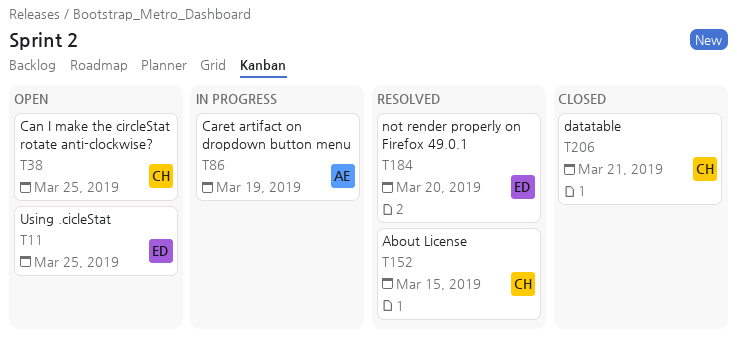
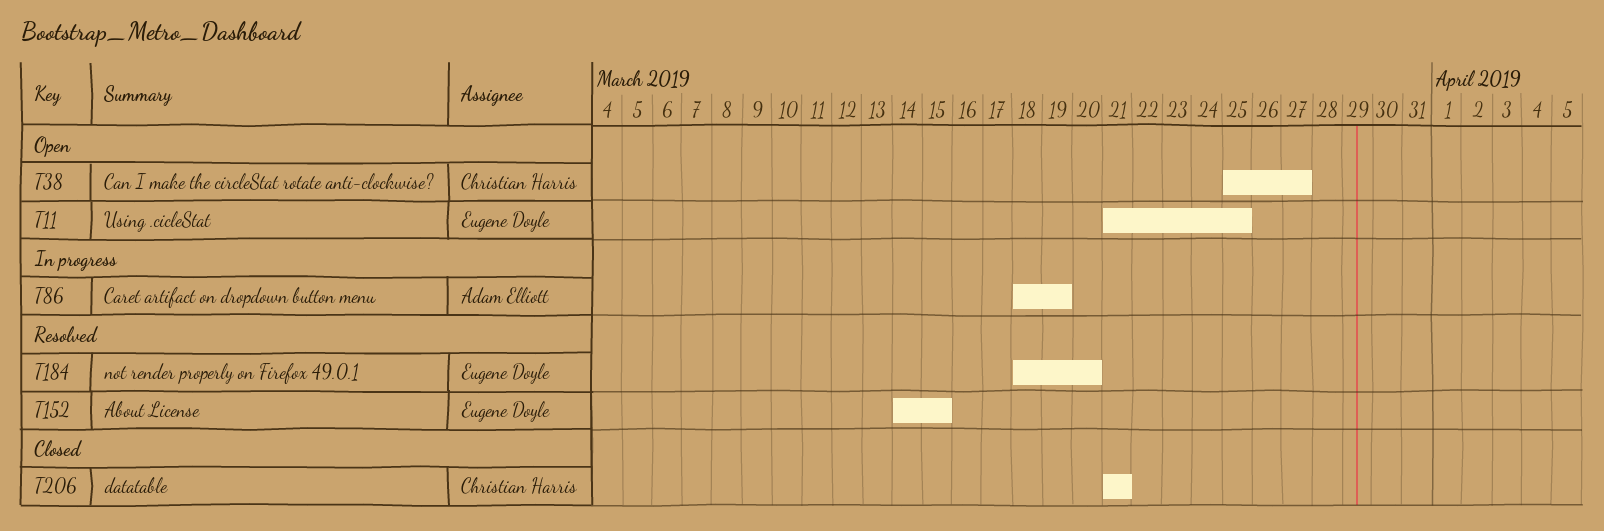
T38, due: Mar 25 -> Mar 27
T152, owner: Christian Harris -> Eugene Doyle

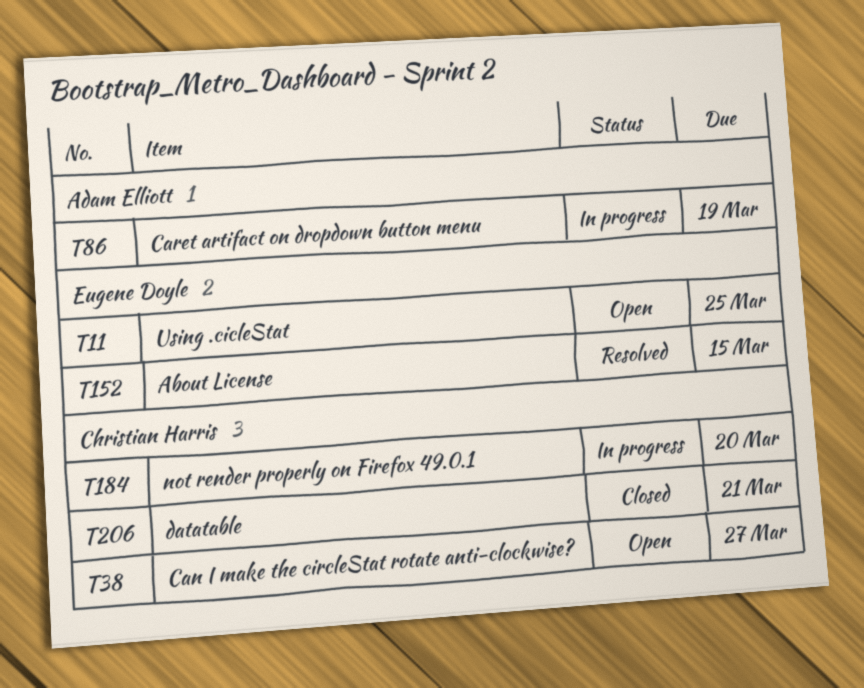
T184, status: Resolved -> In progress
T184, owner: Eugene Doyle -> Christian Harris

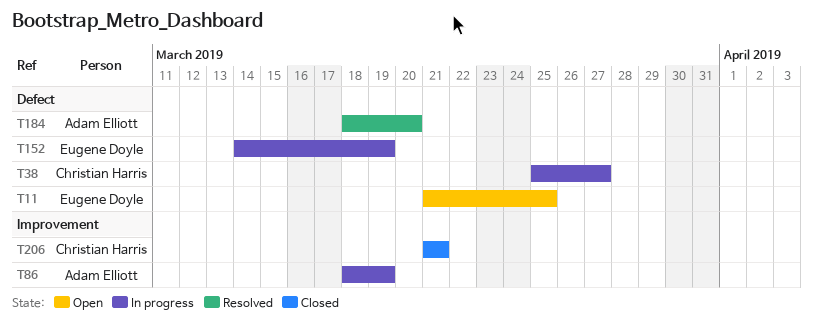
T38, status: Open -> In progress
T152, status: Resolved -> In progress
T152, due: Mar 15 -> Mar 19
T184, status: In progress -> Resolved
T184, owner: Christian Harris -> Adam Elliott

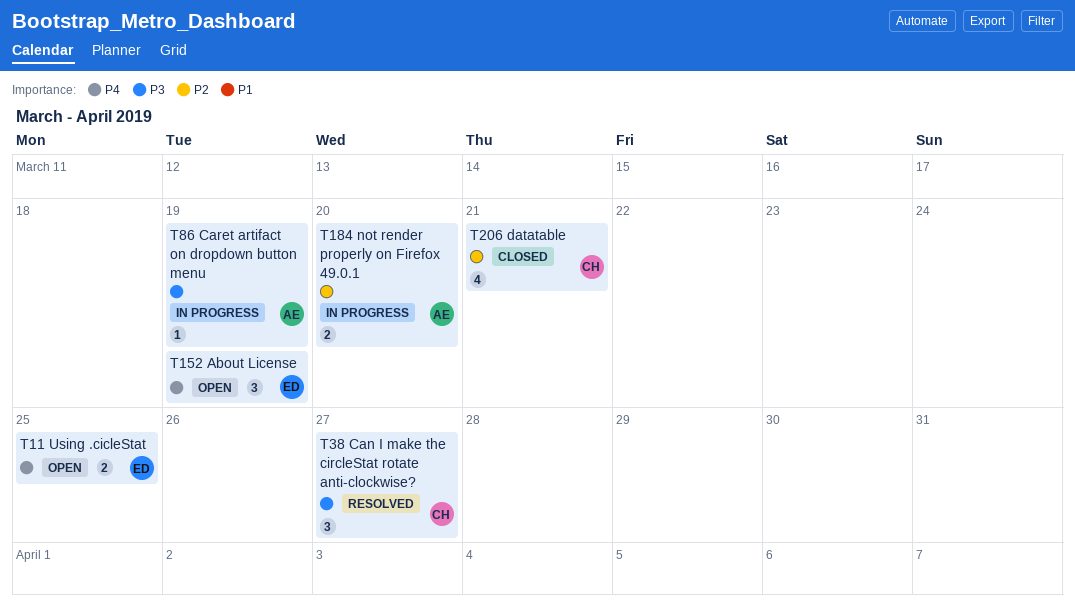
T38, status: In progress -> Resolved
T152, status: In progress -> Open
T184, status: Resolved -> In progress

